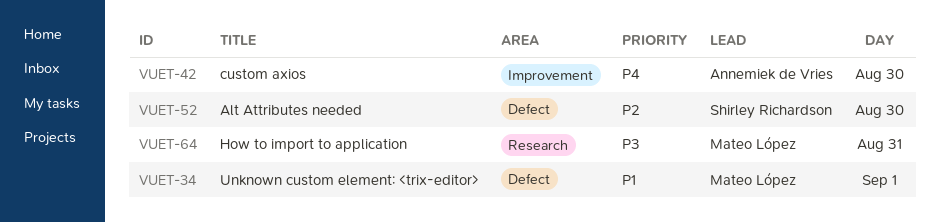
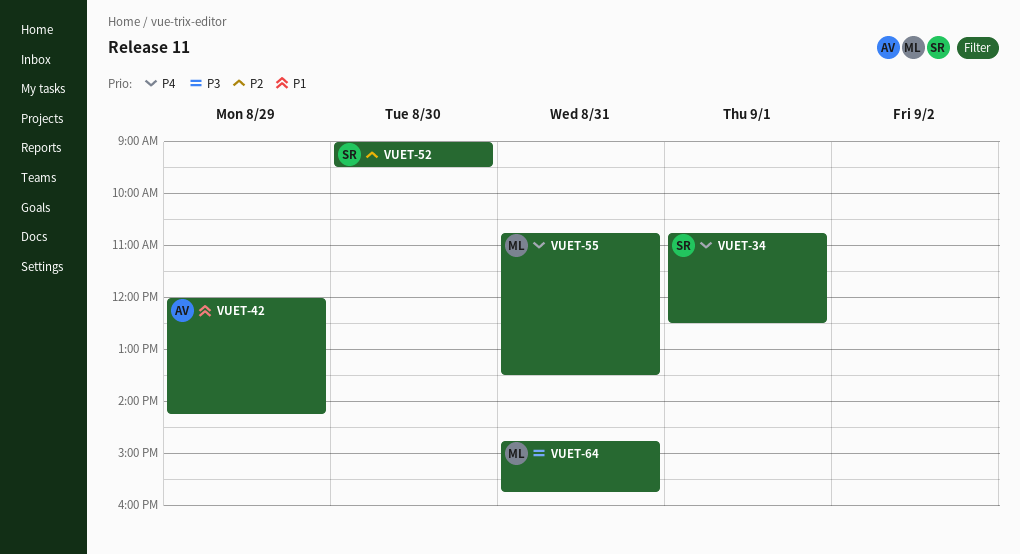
VUET-34, owner: Mateo López -> Shirley Richardson
VUET-34, priority: P1 -> P4
VUET-42, priority: P4 -> P1
VUET-42, day: Aug 30 -> Aug 29
VUET-55: none -> present

